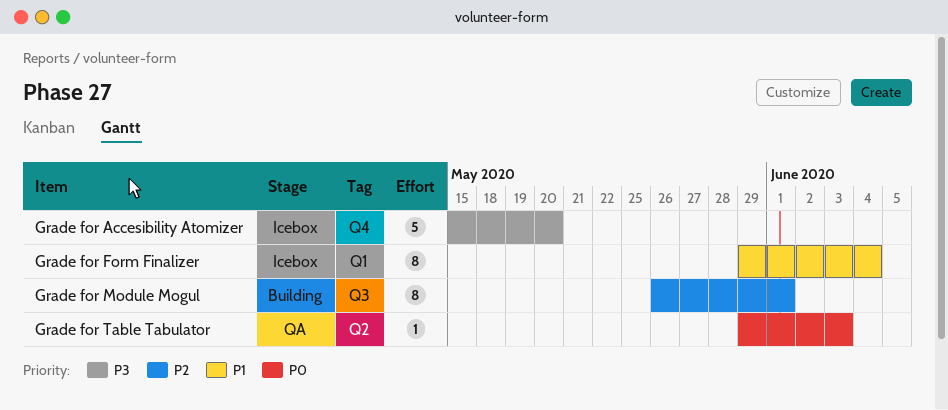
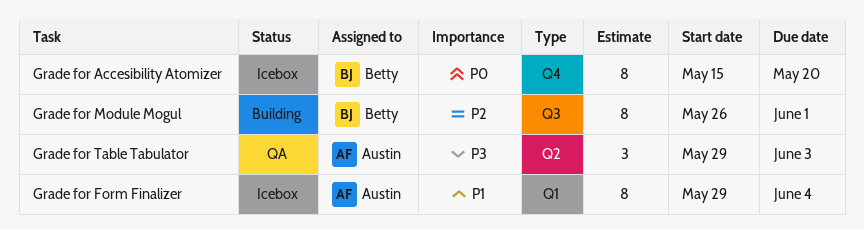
Grade for Accesibility Atomizer, priority: P3 -> P0
Grade for Accesibility Atomizer, estimate: 5 -> 8
Grade for Table Tabulator, priority: P0 -> P3
Grade for Table Tabulator, estimate: 1 -> 3

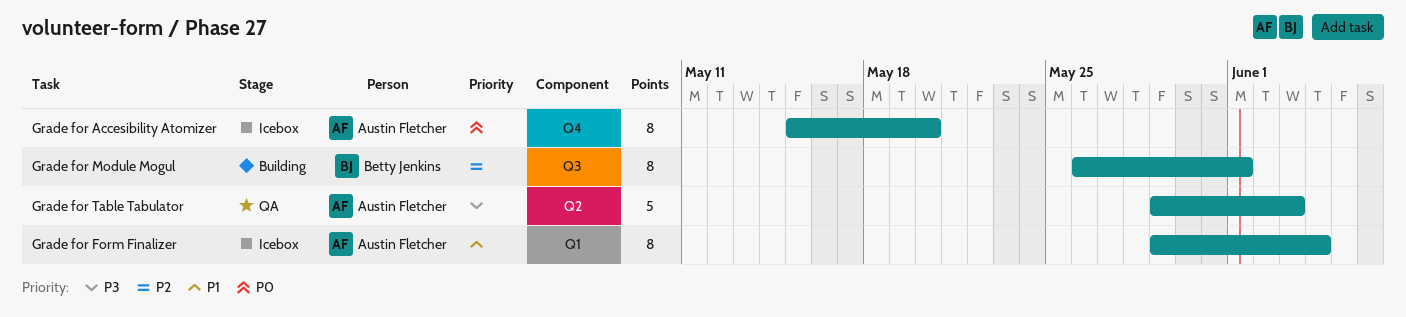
Grade for Accesibility Atomizer, owner: Betty Jenkins -> Austin Fletcher
Grade for Table Tabulator, estimate: 3 -> 5

